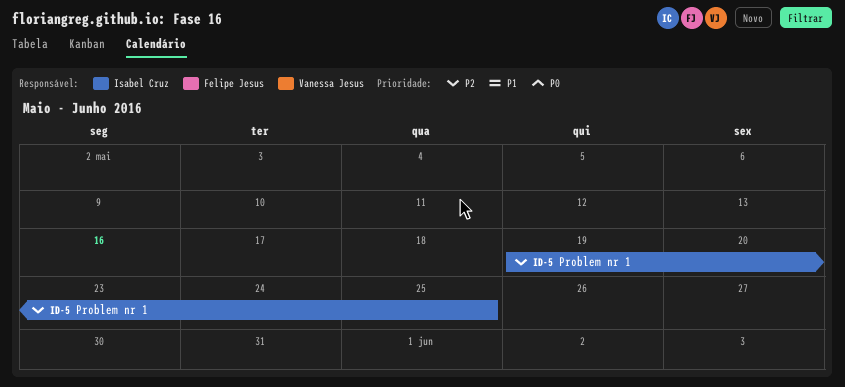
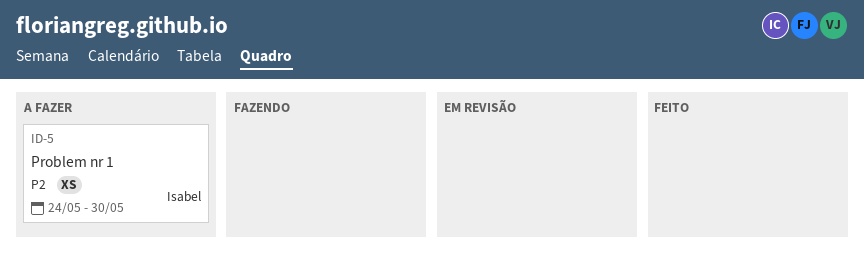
ID-5, start: May 19 -> May 24
ID-5, due: May 25 -> May 30

